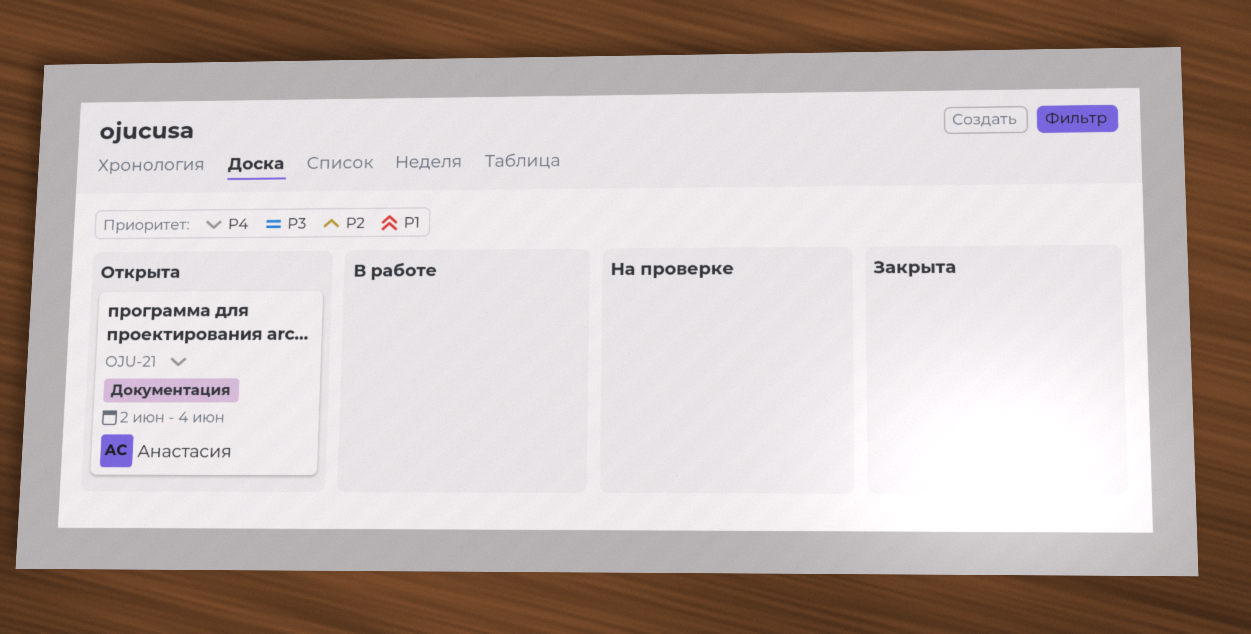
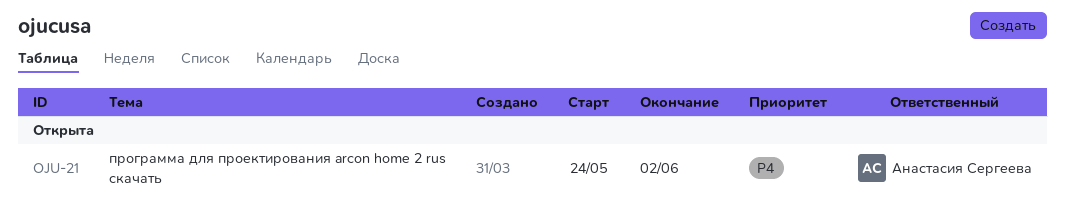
OJU-21, start: Jun 2 -> May 24
OJU-21, due: Jun 4 -> Jun 2

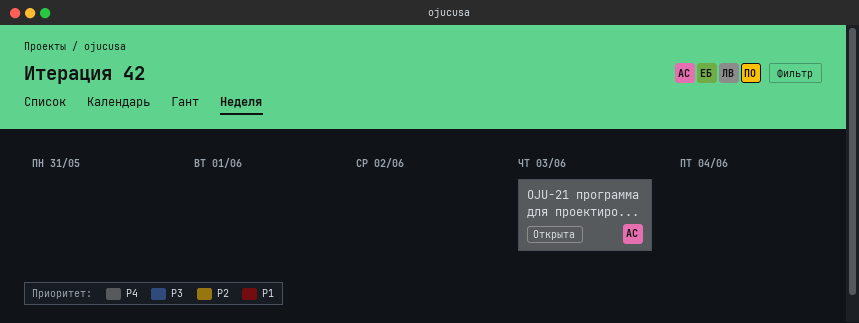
OJU-21, due: Jun 2 -> Jun 3

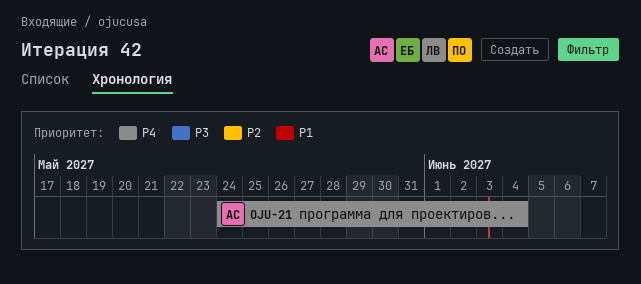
OJU-21, due: Jun 3 -> Jun 4

